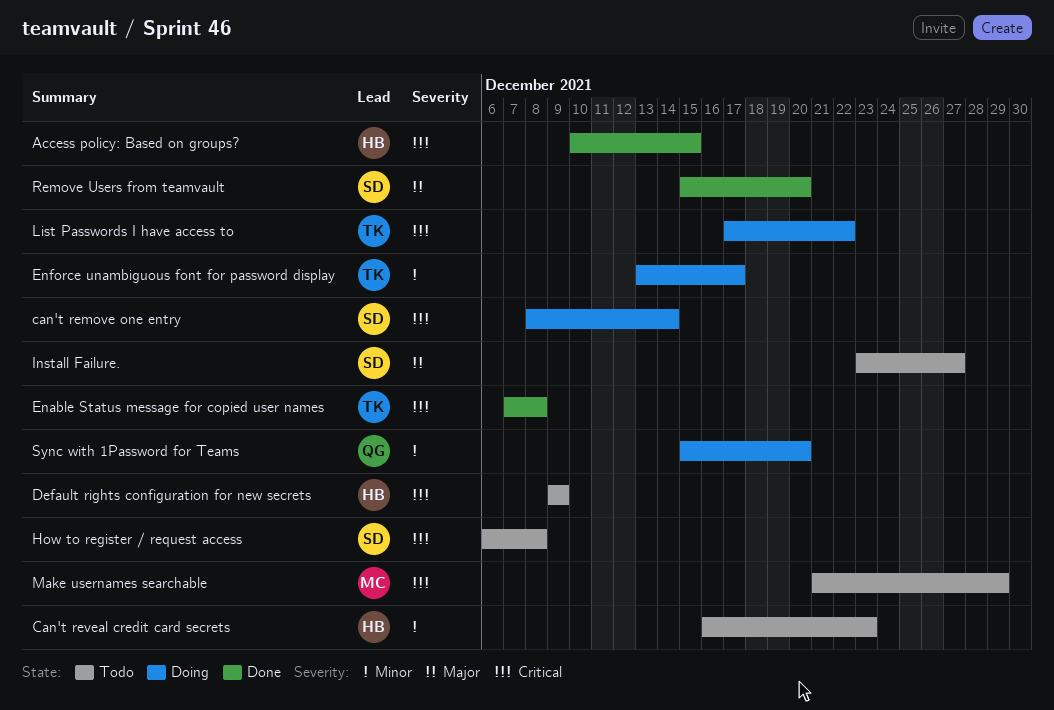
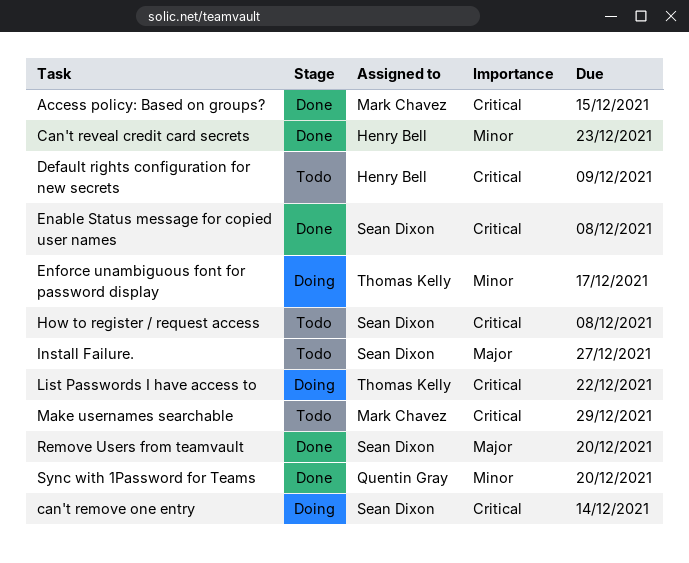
Access policy: Based on groups?, owner: Henry Bell -> Mark Chavez
Can't reveal credit card secrets, status: Todo -> Done
Enable Status message for copied user names, owner: Thomas Kelly -> Sean Dixon
Sync with 1Password for Teams, status: Doing -> Done

